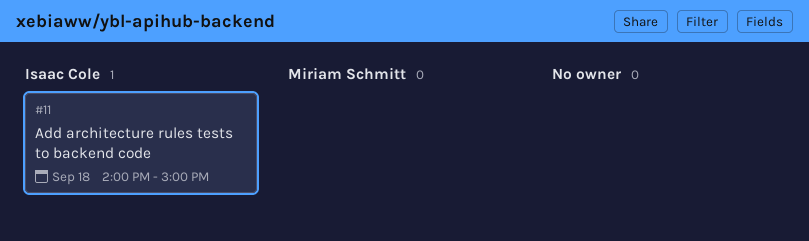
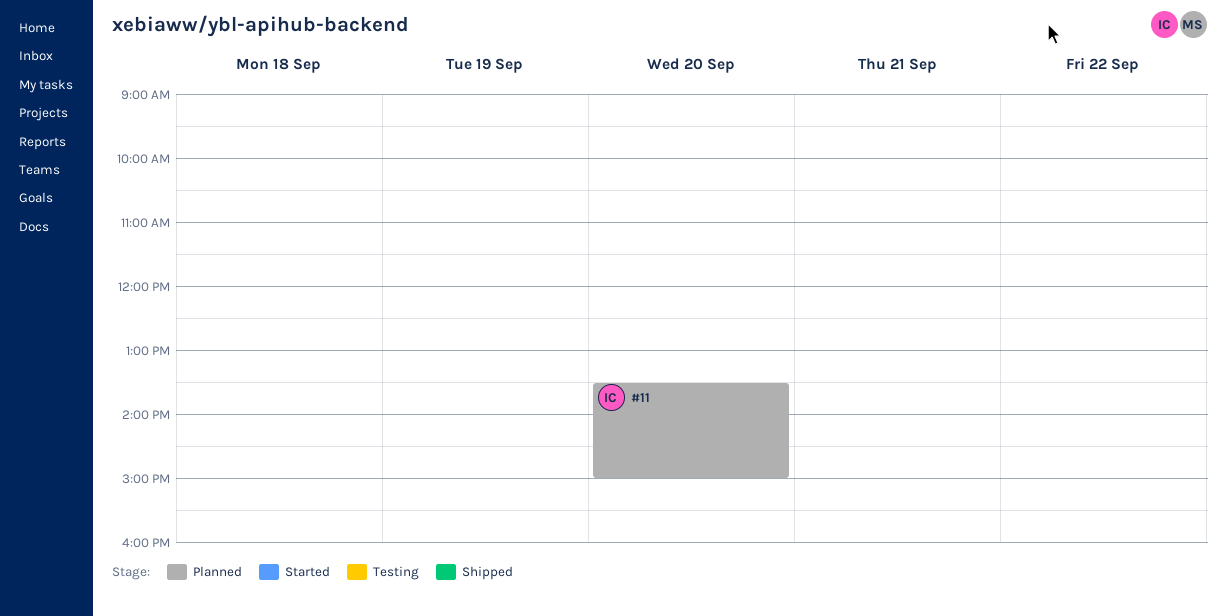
#11, day: Sep 18 -> Sep 20
#11, begins: 14:00 -> 13:30

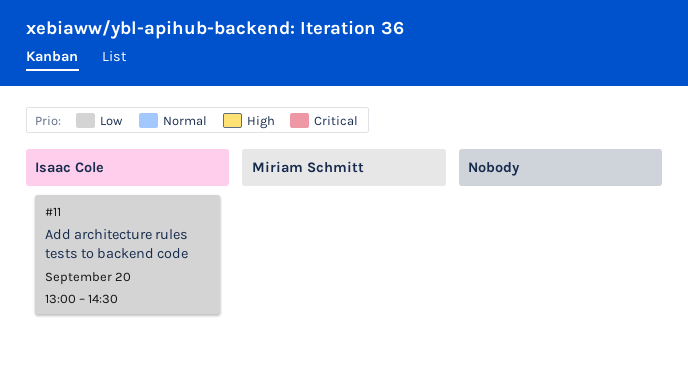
#11, begins: 13:30 -> 13:00
#11, ends: 15:00 -> 14:30

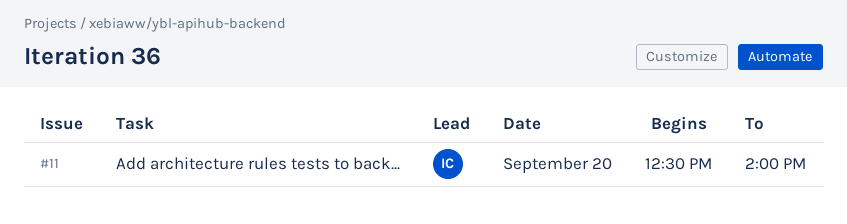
#11, begins: 13:00 -> 12:30
#11, ends: 14:30 -> 14:00

